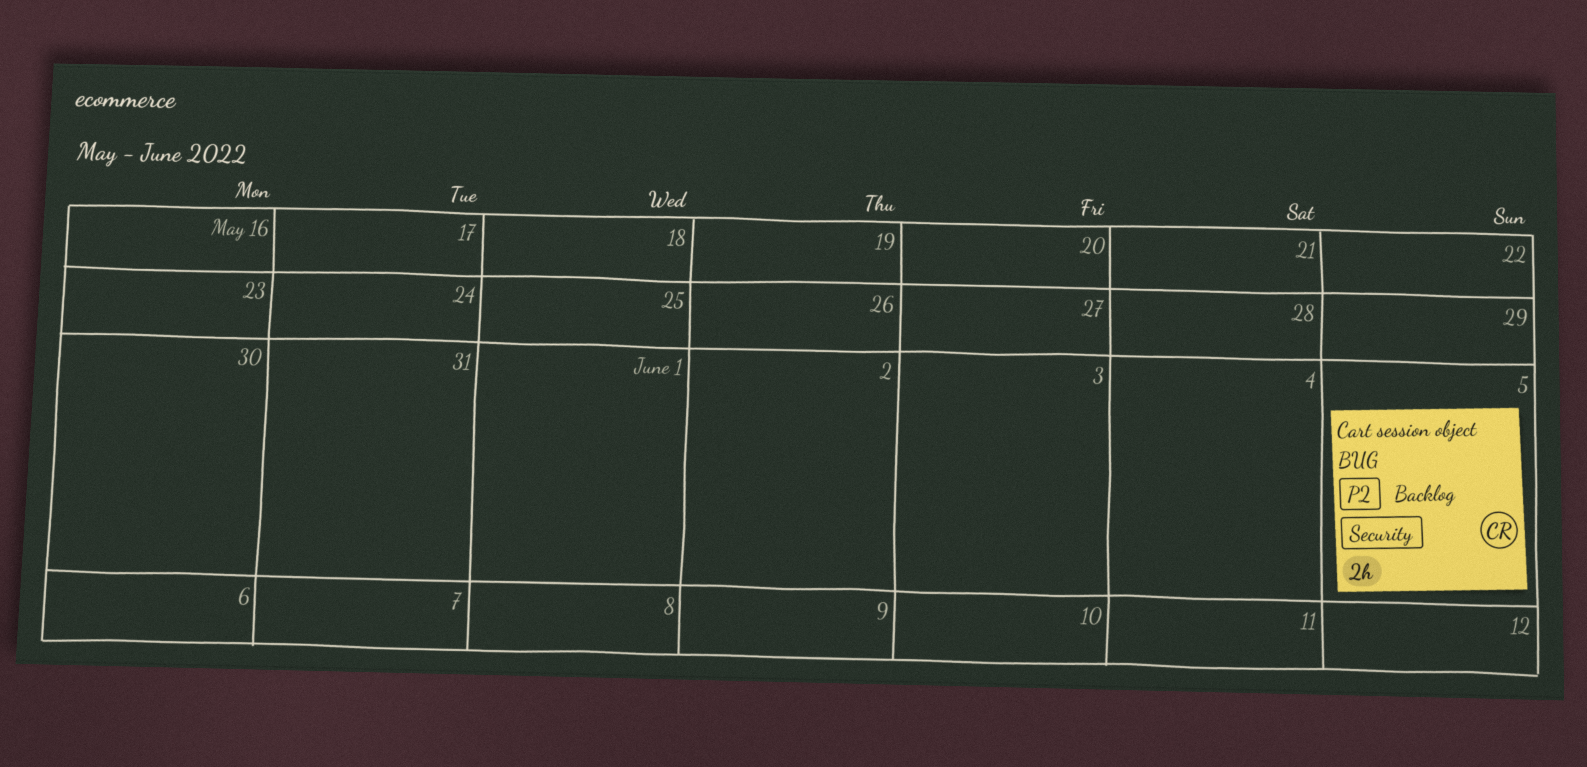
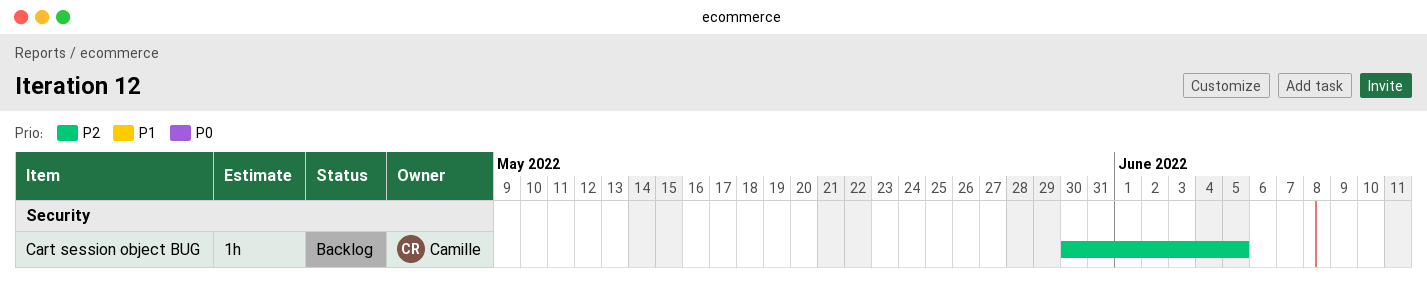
Cart session object BUG, estimate: 2h -> 1h

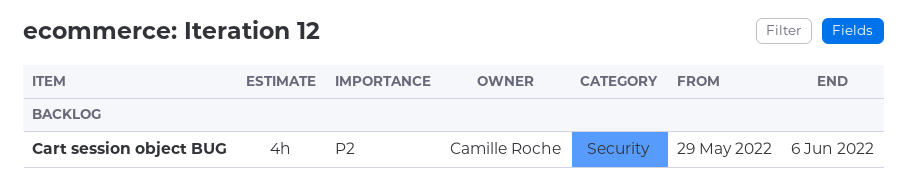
Cart session object BUG, estimate: 1h -> 4h
Cart session object BUG, start: May 30 -> May 29
Cart session object BUG, due: Jun 5 -> Jun 6

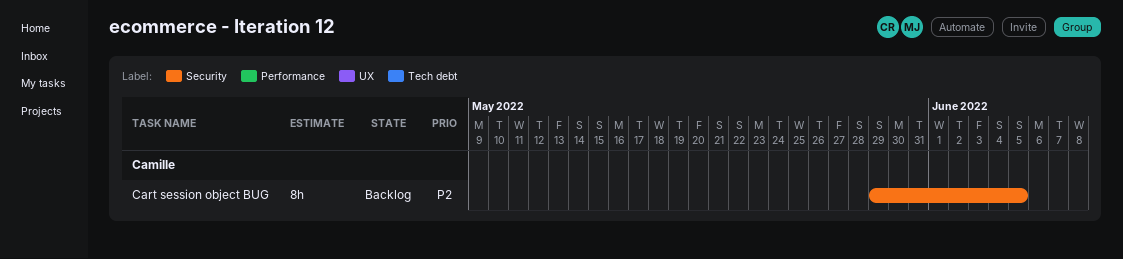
Cart session object BUG, estimate: 4h -> 8h
Cart session object BUG, due: Jun 6 -> Jun 5

